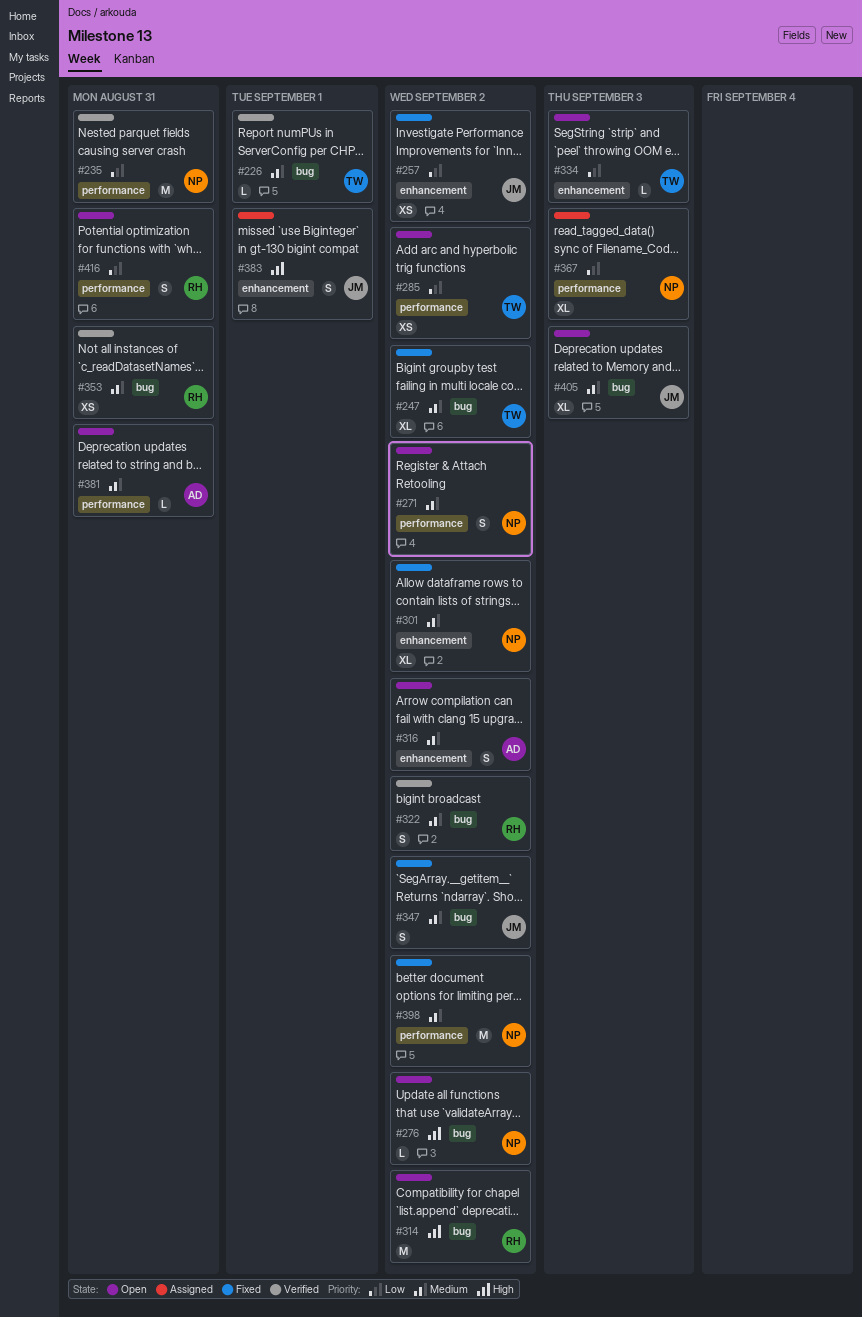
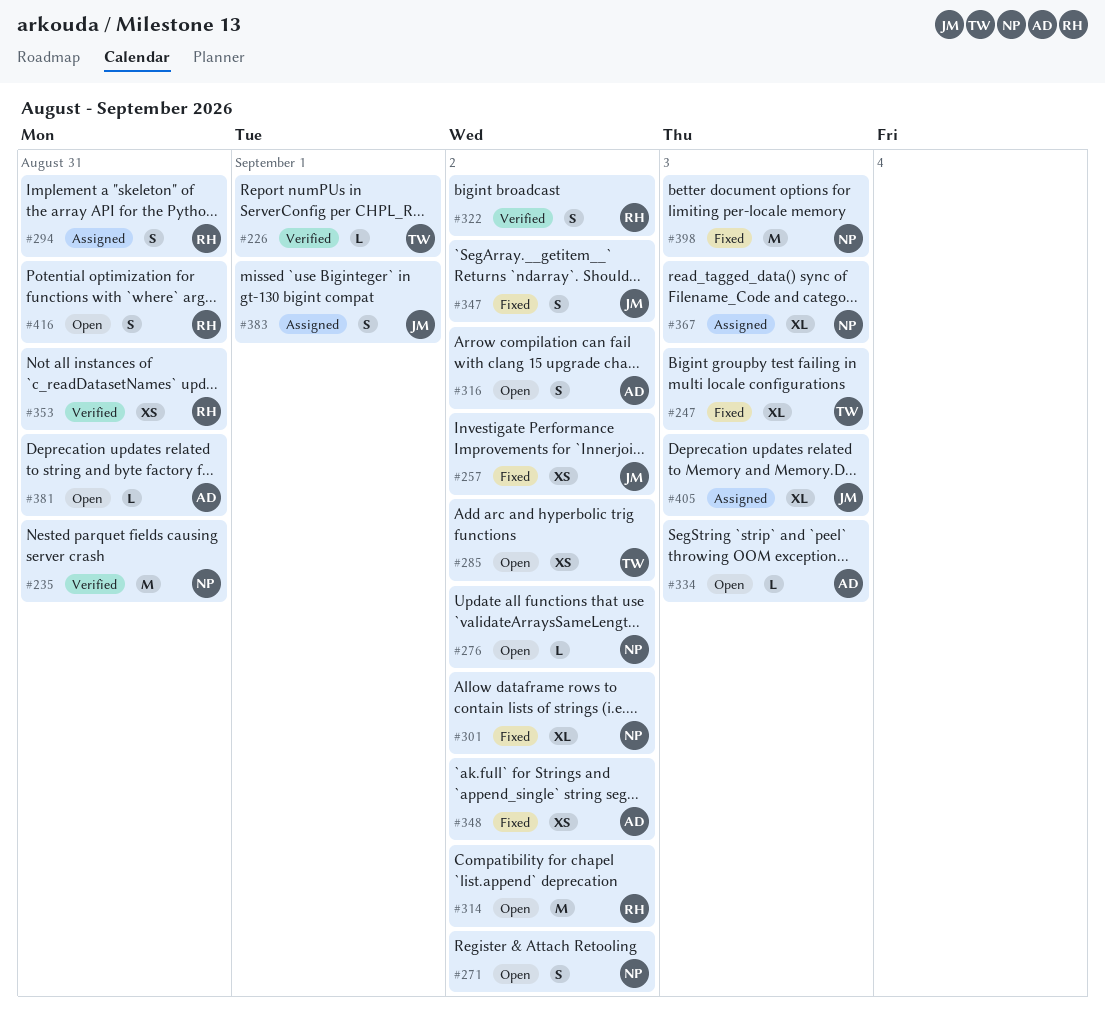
#247, due: Sep 2 -> Sep 3
#294: none -> present
#334, owner: TW -> AD
#348: none -> present
#398, due: Sep 2 -> Sep 3
#405, status: Open -> Assigned

